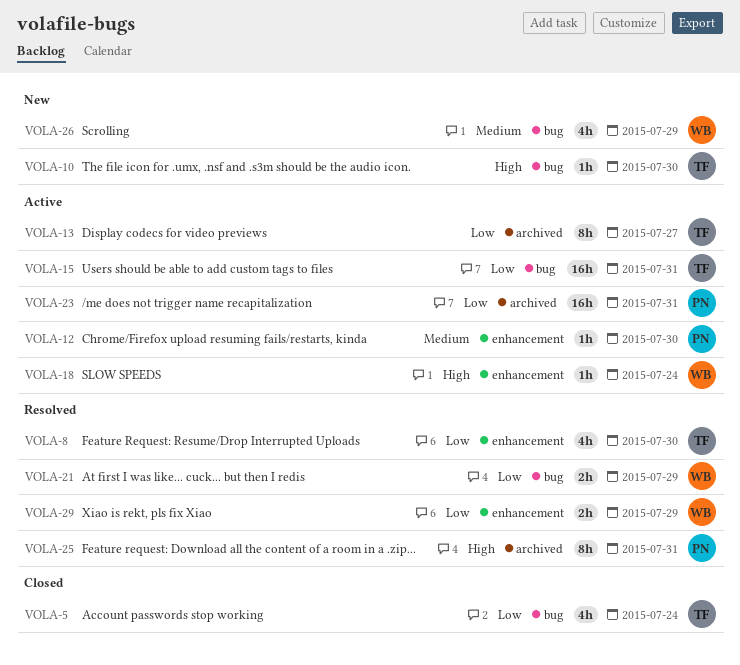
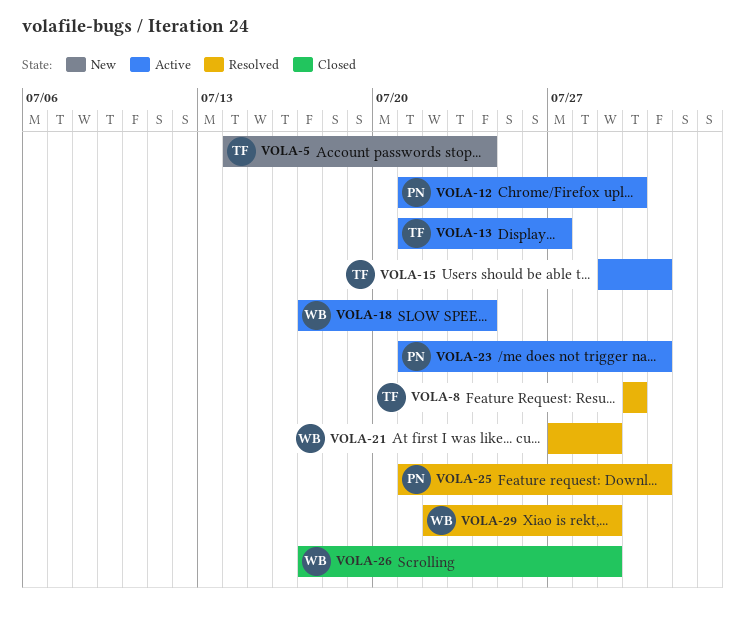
VOLA-5, status: Closed -> New
VOLA-10: present -> none
VOLA-26, status: New -> Closed

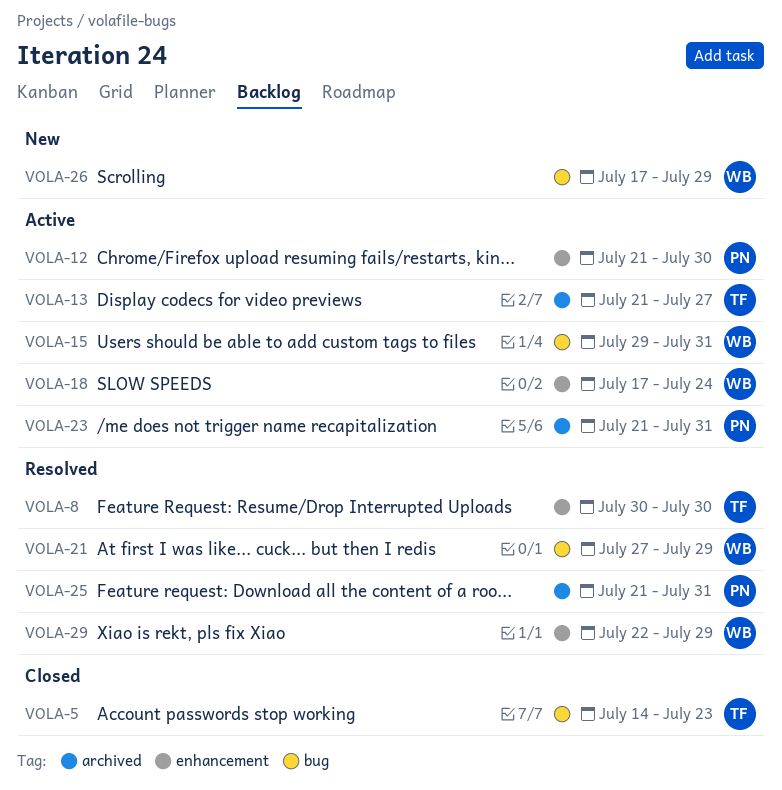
VOLA-5, status: New -> Closed
VOLA-5, due: Jul 24 -> Jul 23
VOLA-15, owner: TF -> WB
VOLA-26, status: Closed -> New

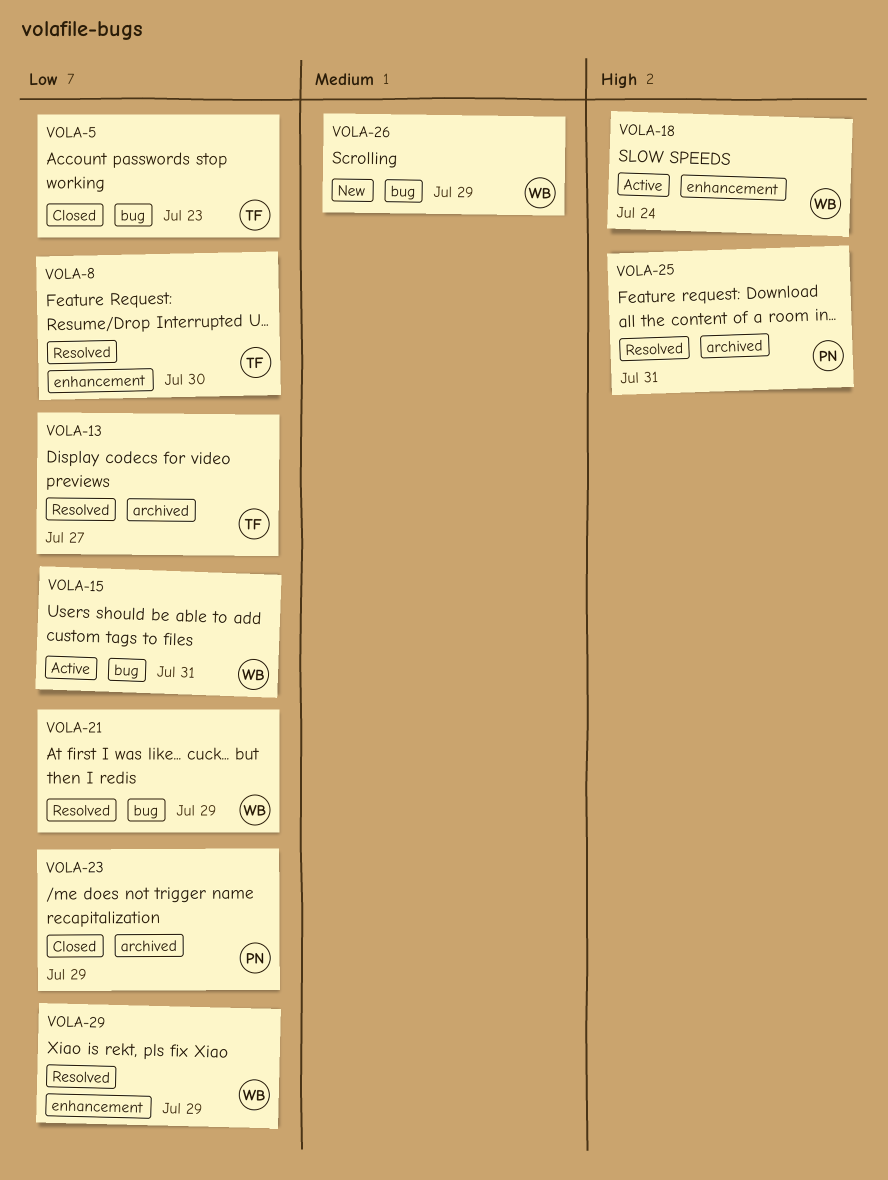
VOLA-12: present -> none
VOLA-13, status: Active -> Resolved
VOLA-23, status: Active -> Closed
VOLA-23, due: Jul 31 -> Jul 29

